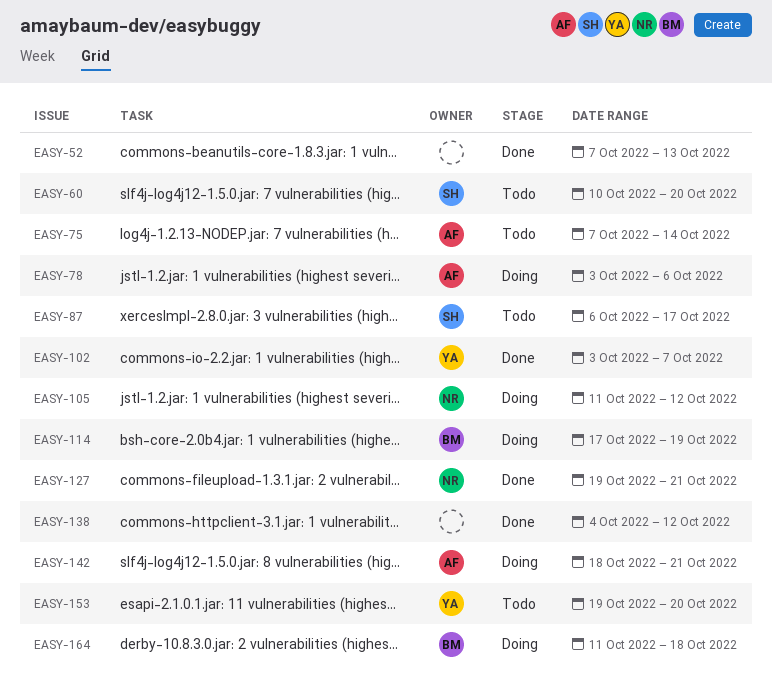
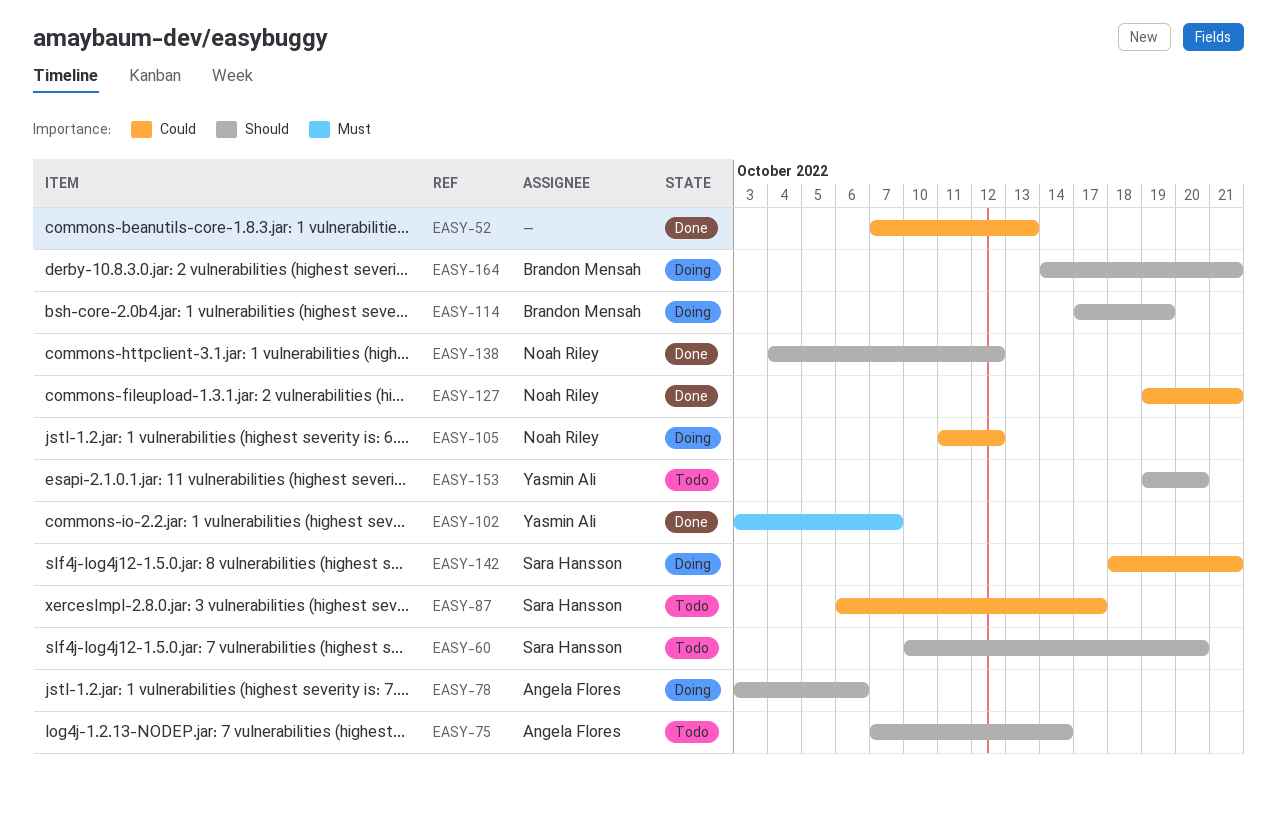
EASY-138, owner: none -> Noah Riley
EASY-142, owner: Angela Flores -> Sara Hansson
EASY-164, start: Oct 11 -> Oct 14
EASY-164, due: Oct 18 -> Oct 21

